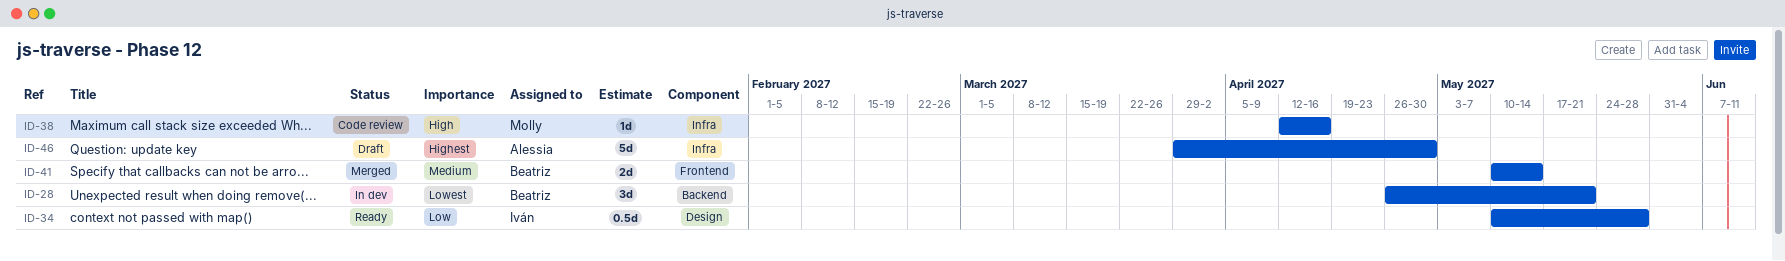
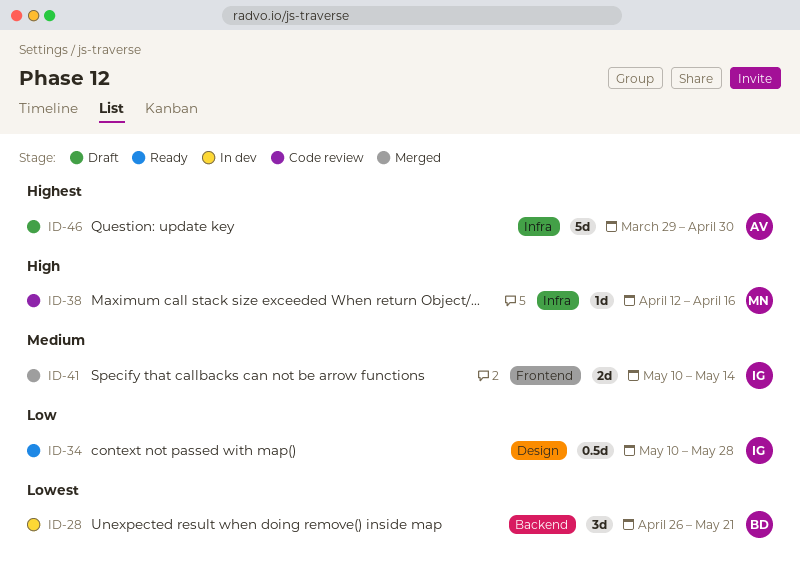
ID-41, owner: Beatriz -> Iván

